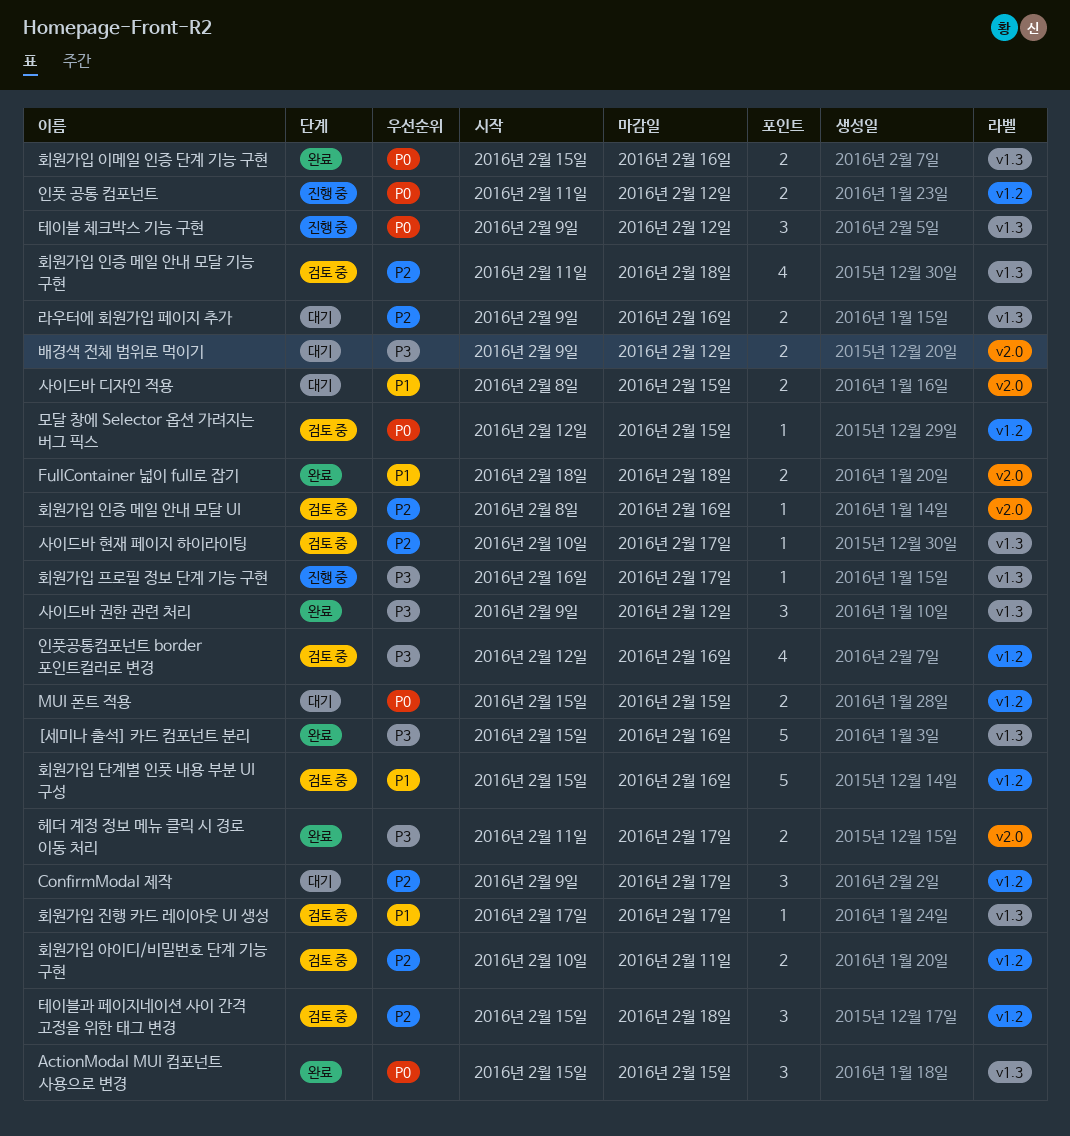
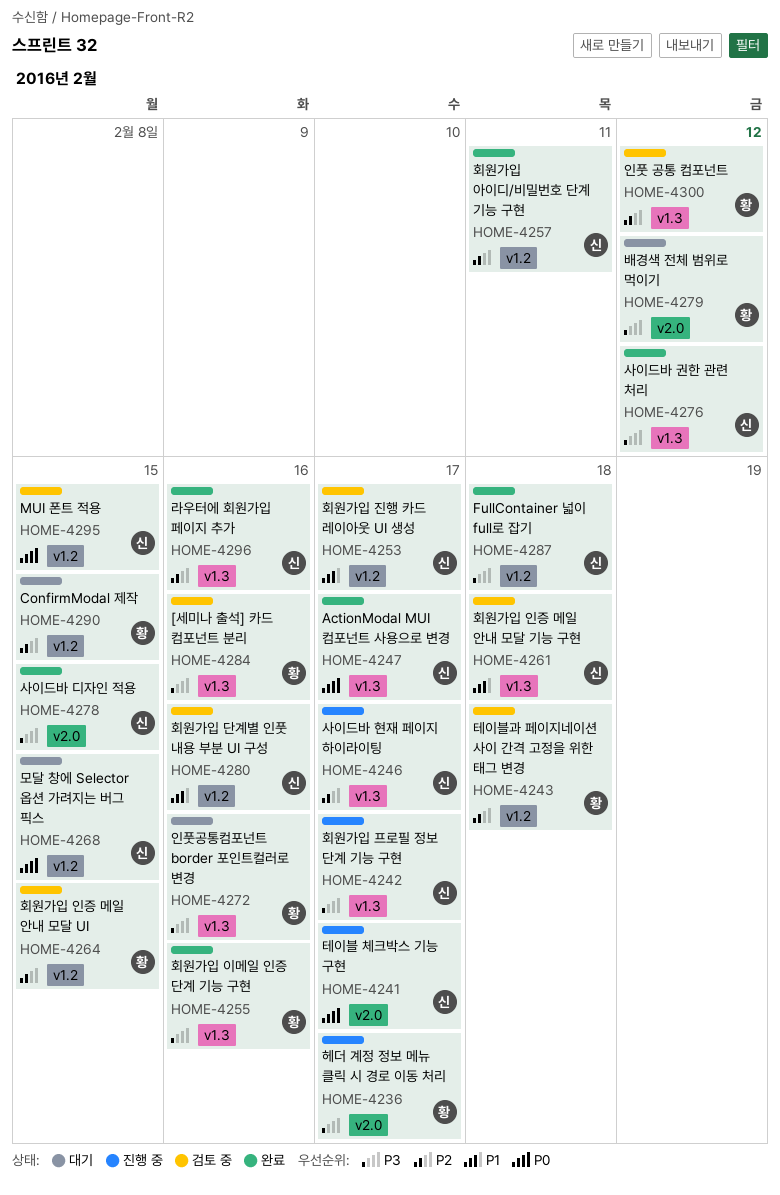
[세미나 출석] 카드 컴포넌트 분리, status: 완료 -> 검토 중
ActionModal MUI 컴포넌트 사용으로 변경, due: Feb 15 -> Feb 17
ConfirmModal 제작, due: Feb 17 -> Feb 15
FullContainer 넓이 full로 잡기, priority: P1 -> P3
FullContainer 넓이 full로 잡기, label: v2.0 -> v1.2
MUI 폰트 적용, status: 대기 -> 검토 중
라우터에 회원가입 페이지 추가, status: 대기 -> 완료
모달 창에 Selector 옵션 가려지는 버그 픽스, status: 검토 중 -> 대기
사이드바 디자인 적용, status: 대기 -> 완료
사이드바 디자인 적용, priority: P1 -> P3
사이드바 현재 페이지 하이라이팅, status: 검토 중 -> 진행 중
인풋 공통 컴포넌트, status: 진행 중 -> 검토 중
인풋 공통 컴포넌트, priority: P0 -> P2
인풋 공통 컴포넌트, label: v1.2 -> v1.3
인풋공통컴포넌트 border 포인트컬러로 변경, status: 검토 중 -> 대기
인풋공통컴포넌트 border 포인트컬러로 변경, label: v1.2 -> v1.3
테이블 체크박스 기능 구현, label: v1.3 -> v2.0
테이블 체크박스 기능 구현, due: Feb 12 -> Feb 17
헤더 계정 정보 메뉴 클릭 시 경로 이동 처리, status: 완료 -> 진행 중
회원가입 아이디/비밀번호 단계 기능 구현, status: 검토 중 -> 완료
회원가입 이메일 인증 단계 기능 구현, priority: P0 -> P3
회원가입 인증 메일 안내 모달 UI, label: v2.0 -> v1.2
회원가입 인증 메일 안내 모달 UI, due: Feb 16 -> Feb 15
회원가입 인증 메일 안내 모달 기능 구현, priority: P2 -> P1
회원가입 진행 카드 레이아웃 UI 생성, label: v1.3 -> v1.2

